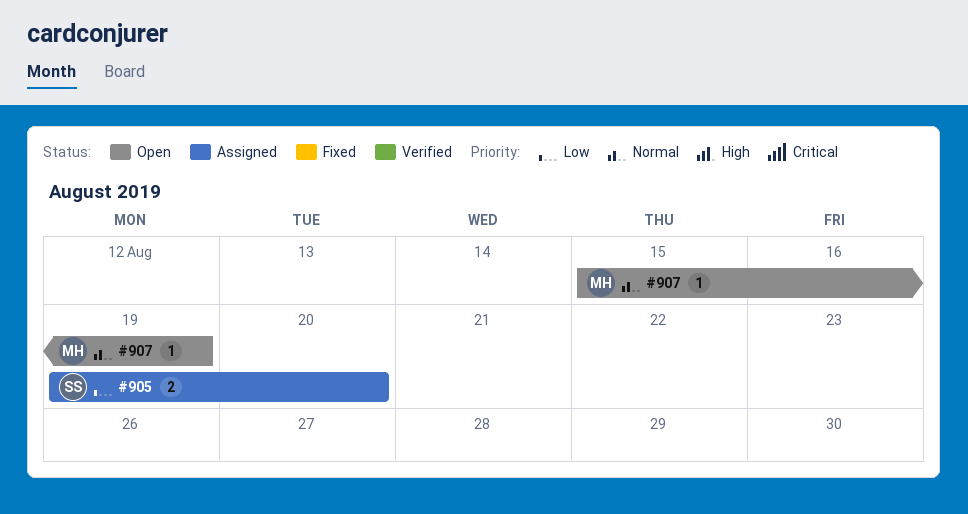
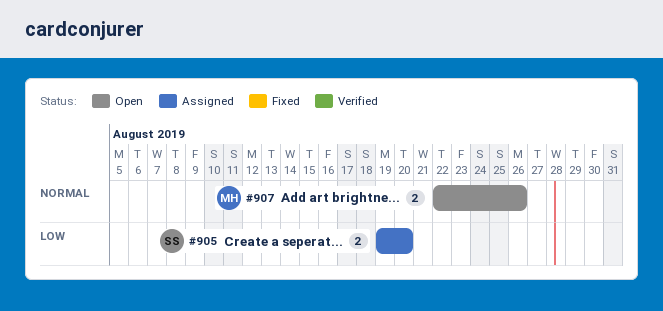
#907, estimate: 1 -> 2
#907, start: Aug 15 -> Aug 22
#907, due: Aug 19 -> Aug 26

